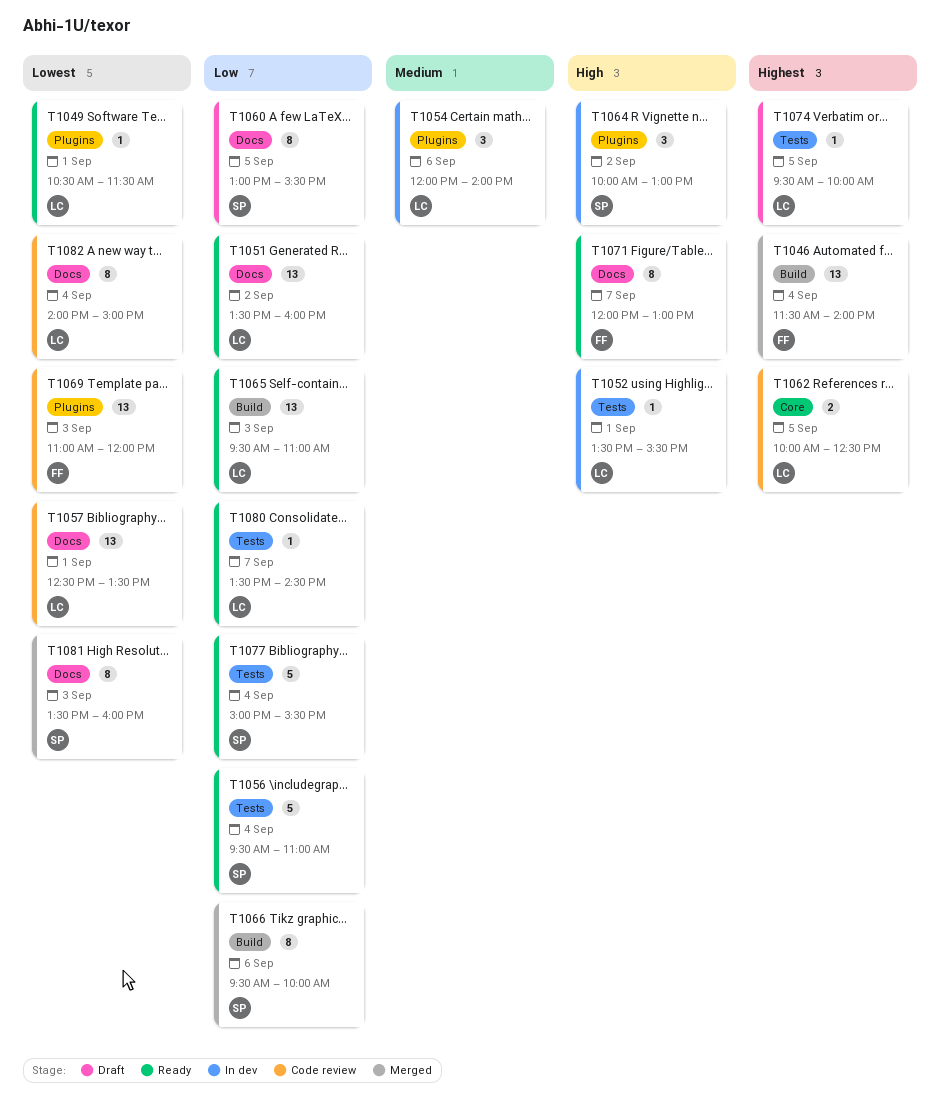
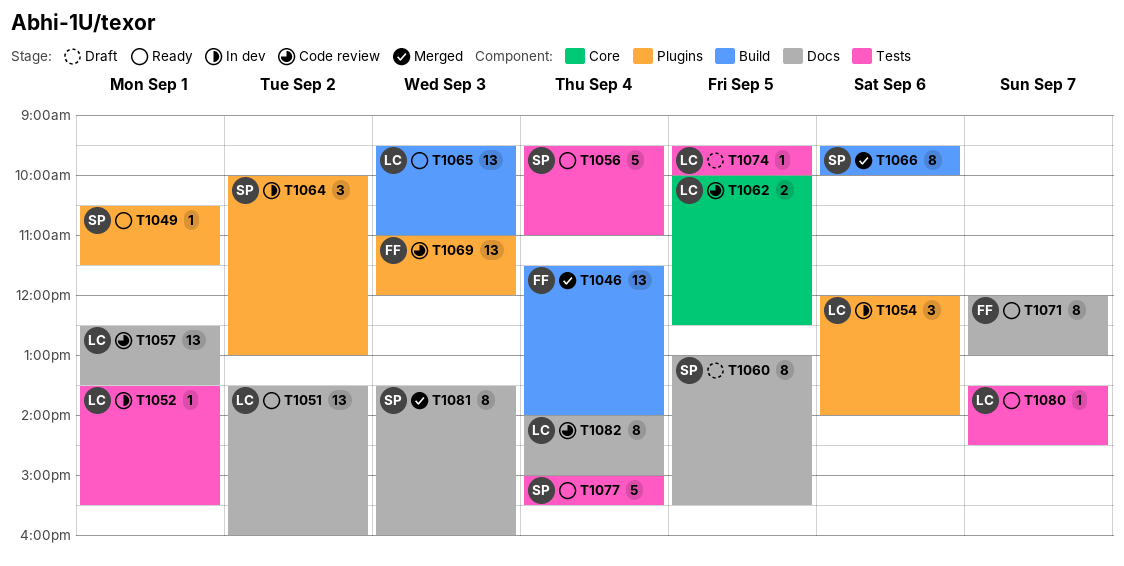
T1049, owner: LC -> SP

